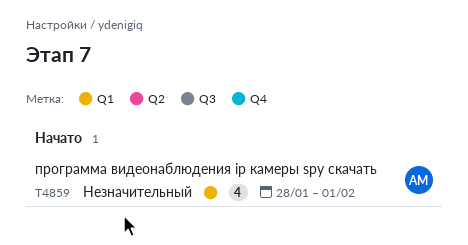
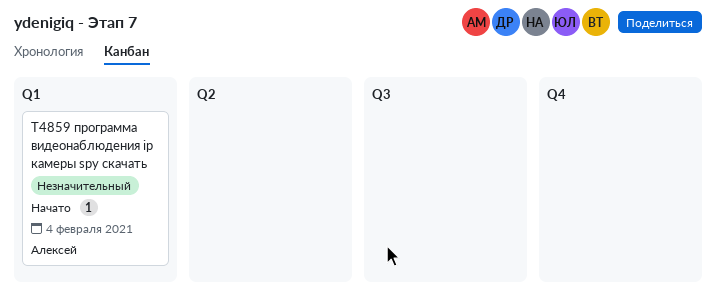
T4859, estimate: 4 -> 1
T4859, due: Feb 1 -> Feb 4

